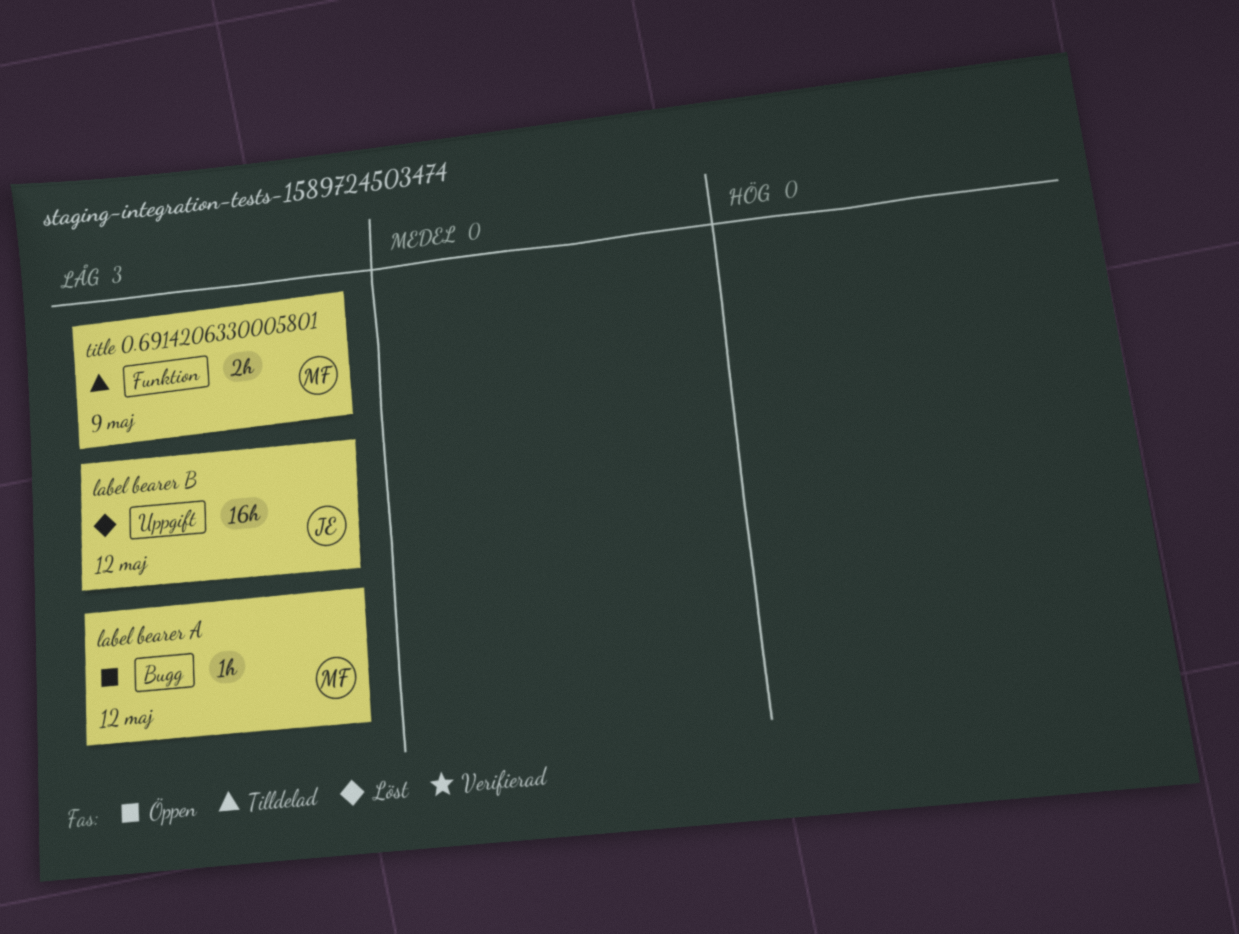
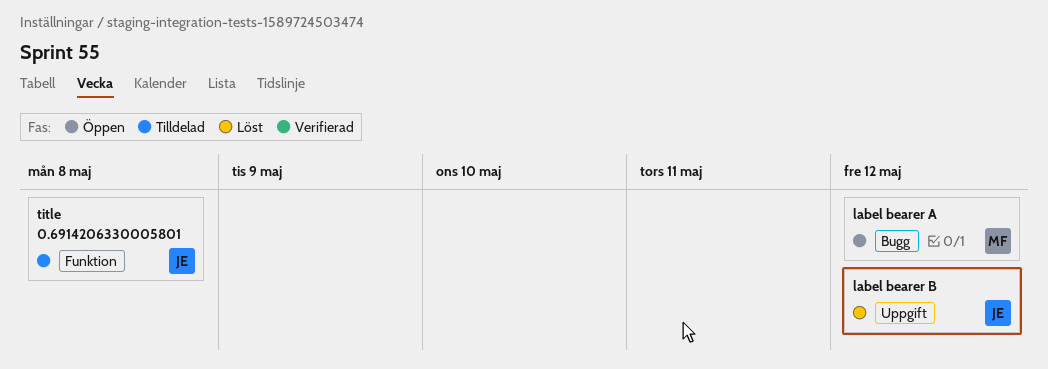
title 0.6914206330005801, owner: MF -> JE
title 0.6914206330005801, due: May 9 -> May 8

